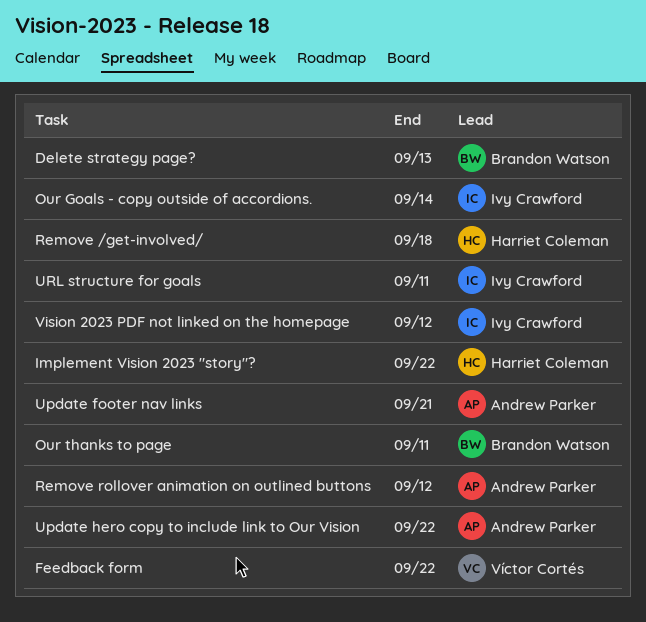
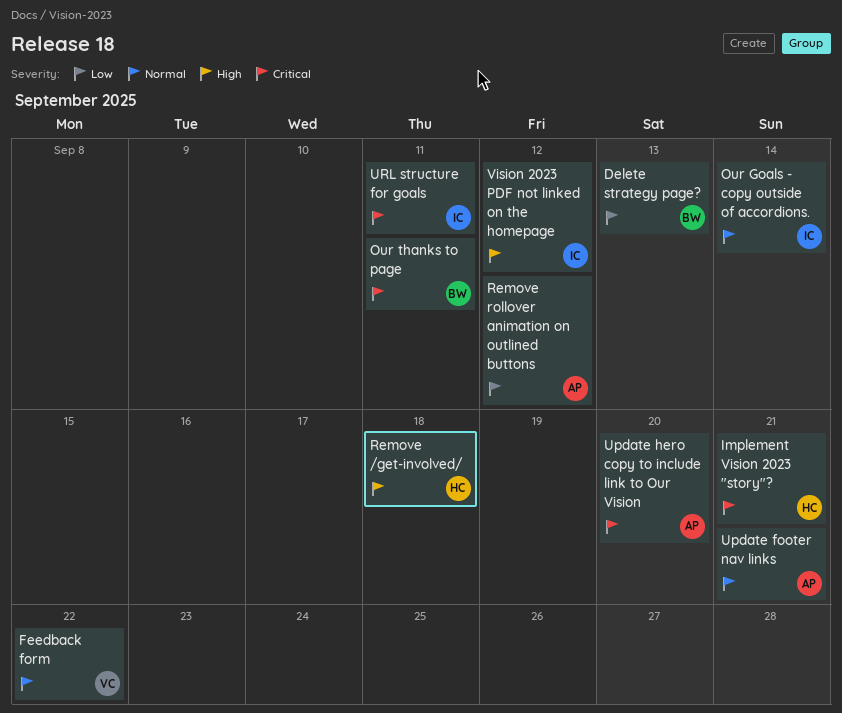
Implement Vision 2023 "story"?, due: Sep 22 -> Sep 21
Update hero copy to include link to Our Vision, due: Sep 22 -> Sep 20

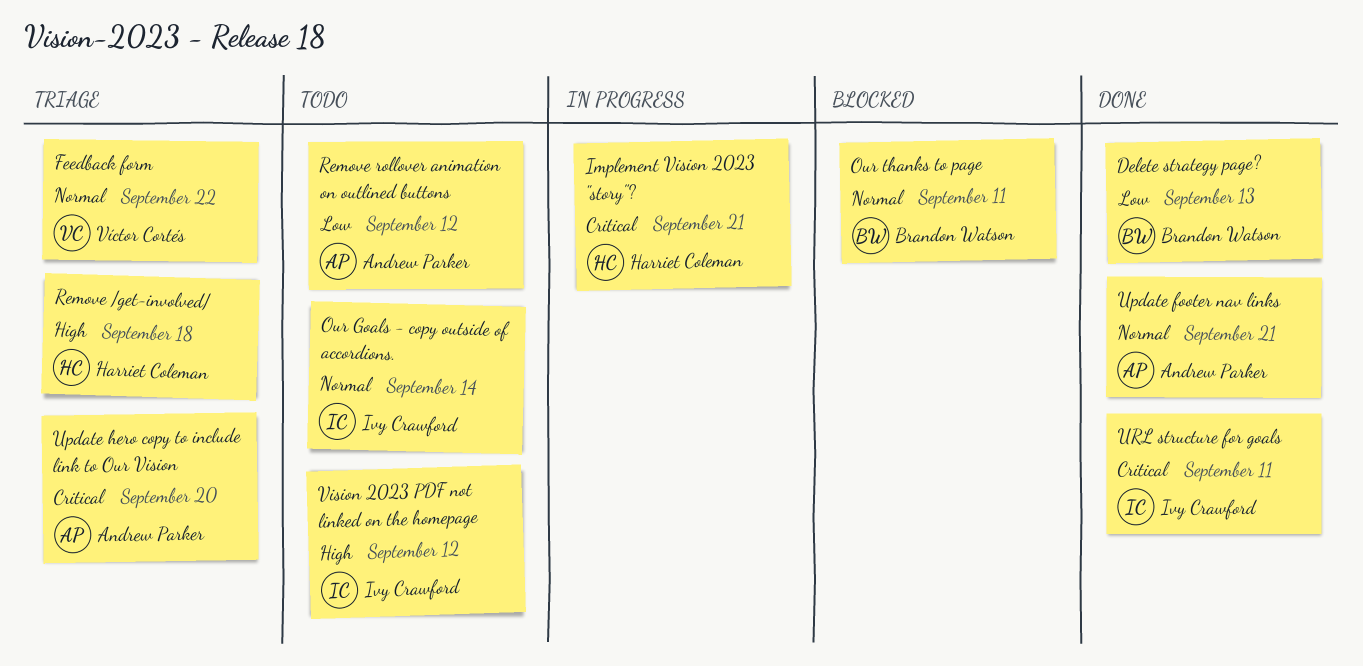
Our thanks to page, priority: Critical -> Normal

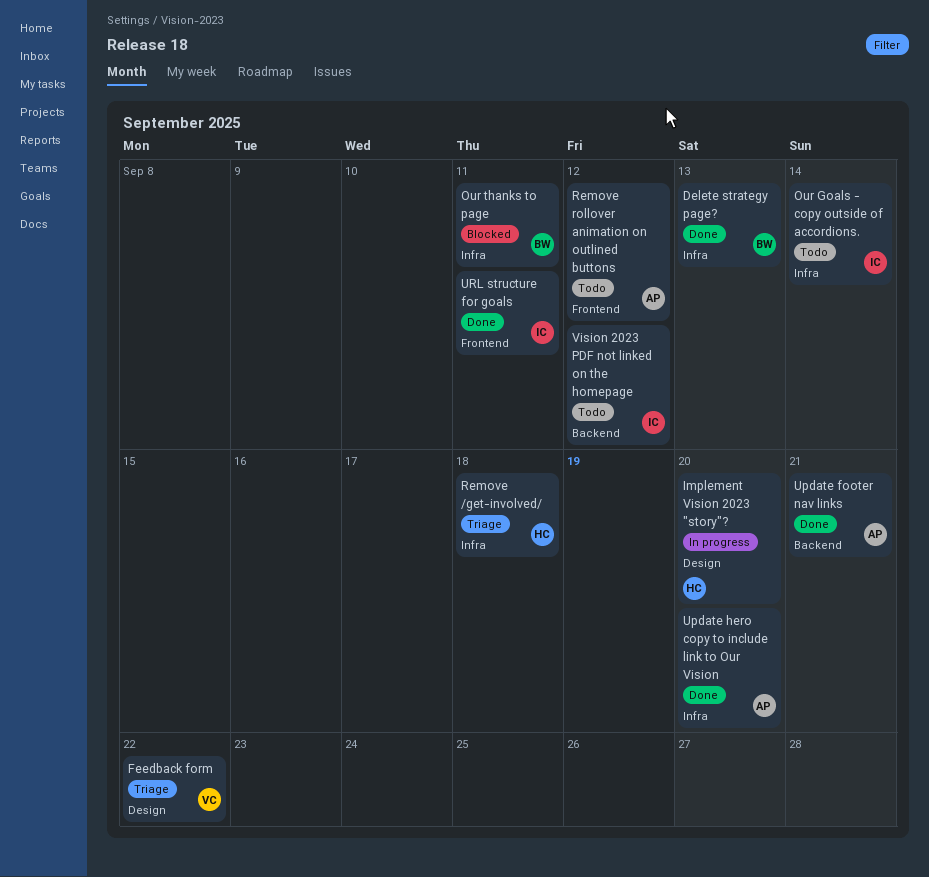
Implement Vision 2023 "story"?, due: Sep 21 -> Sep 20
Update hero copy to include link to Our Vision, status: Triage -> Done

